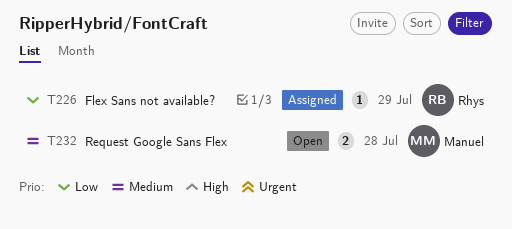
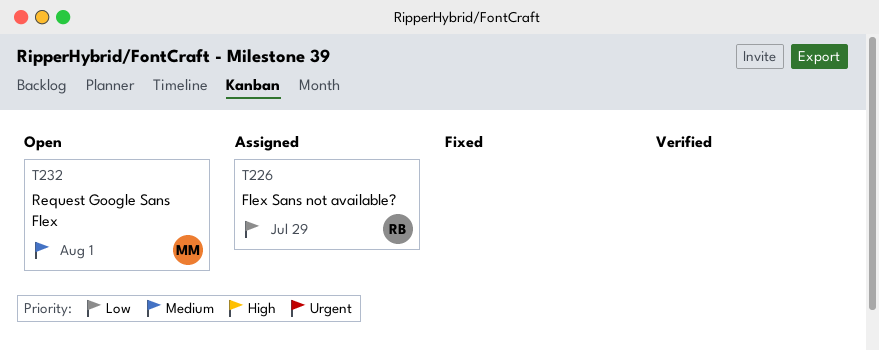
T232, due: Jul 28 -> Aug 1

